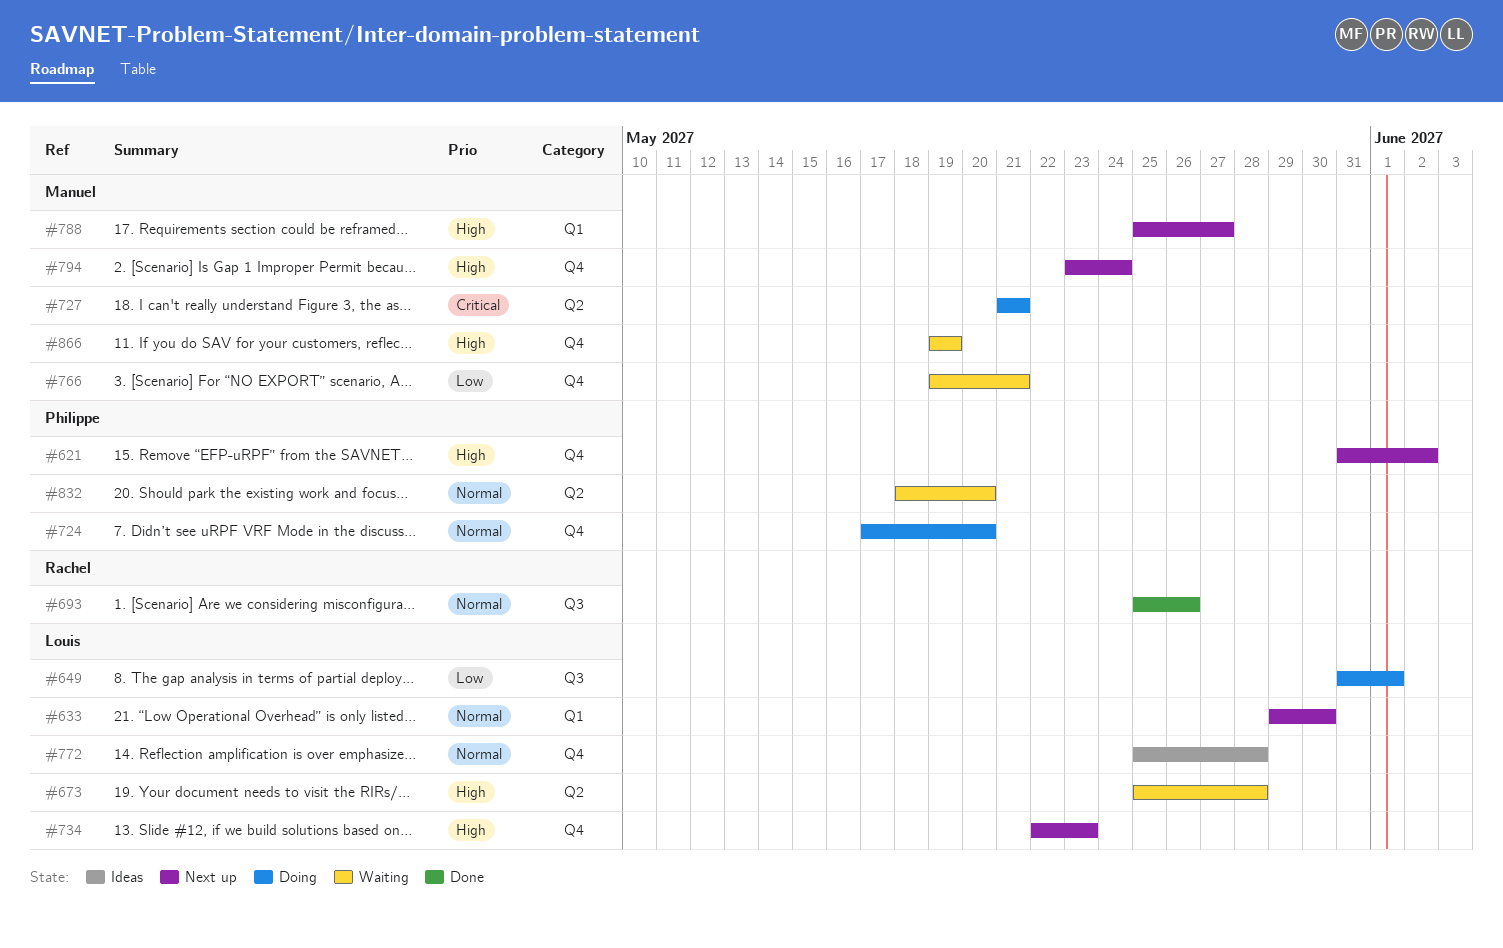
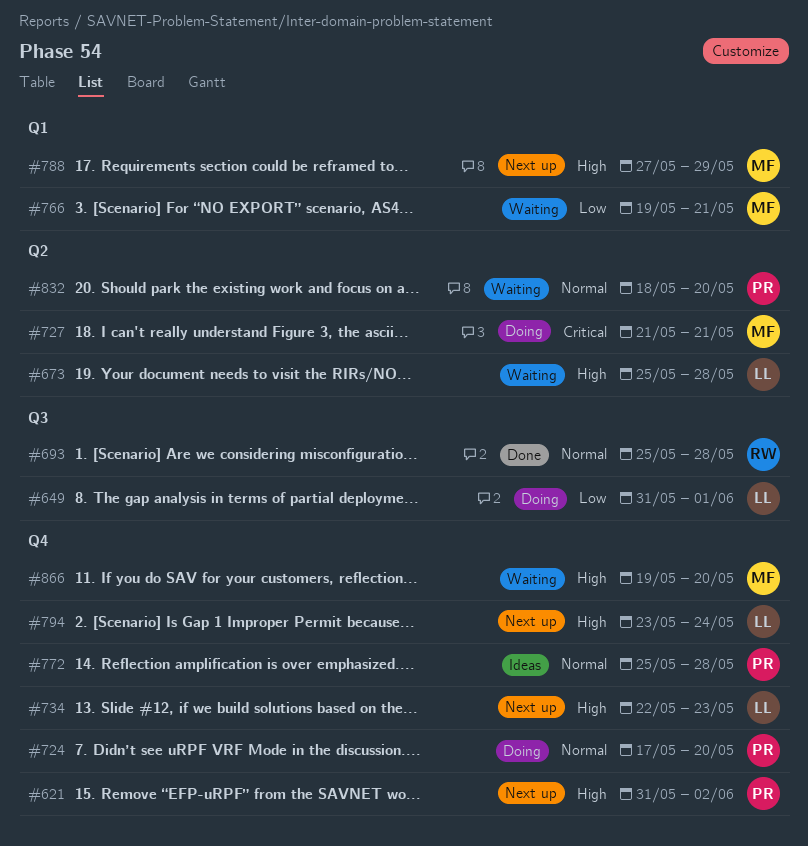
#633: present -> none
#693, due: May 26 -> May 28
#766, label: Q4 -> Q1
#772, owner: Louis -> Philippe
#788, start: May 25 -> May 27
#788, due: May 27 -> May 29
#794, owner: Manuel -> Louis
#866, due: May 19 -> May 20

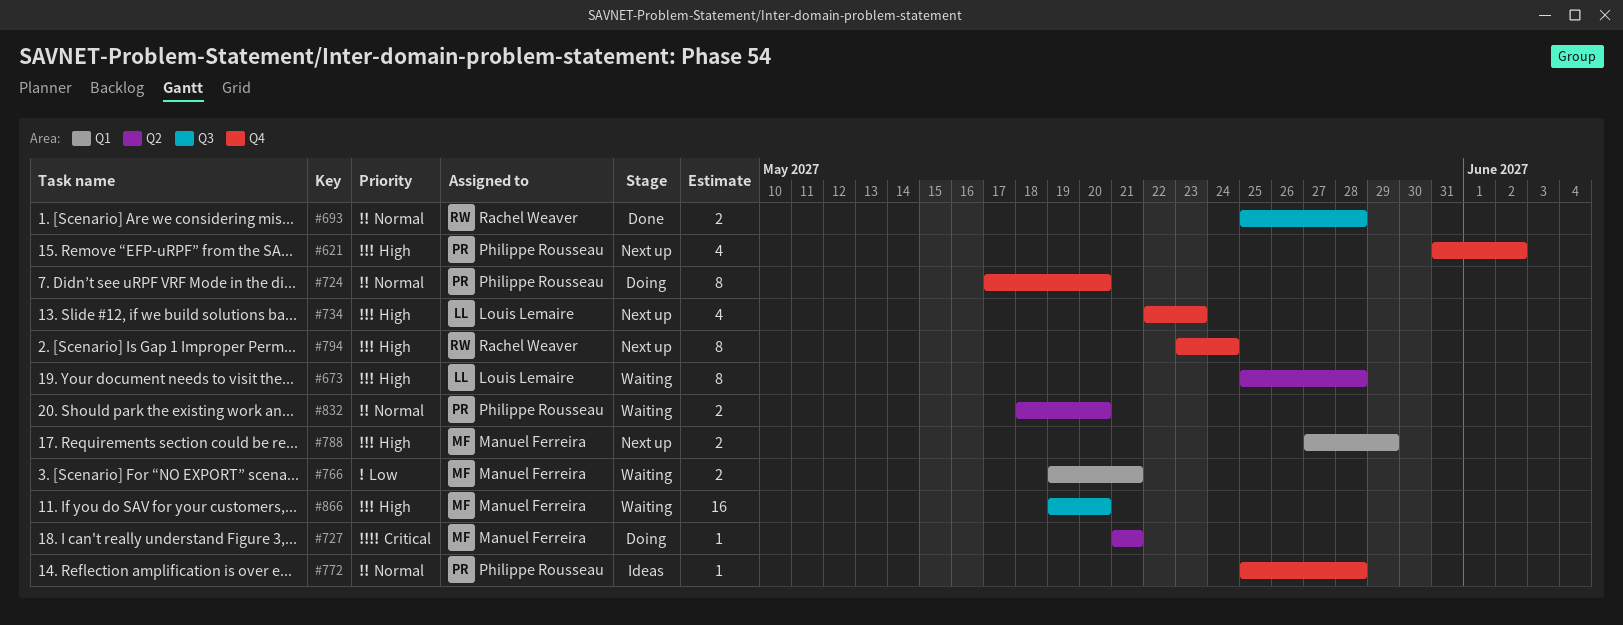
#649: present -> none
#794, owner: Louis Lemaire -> Rachel Weaver
#866, label: Q4 -> Q3

